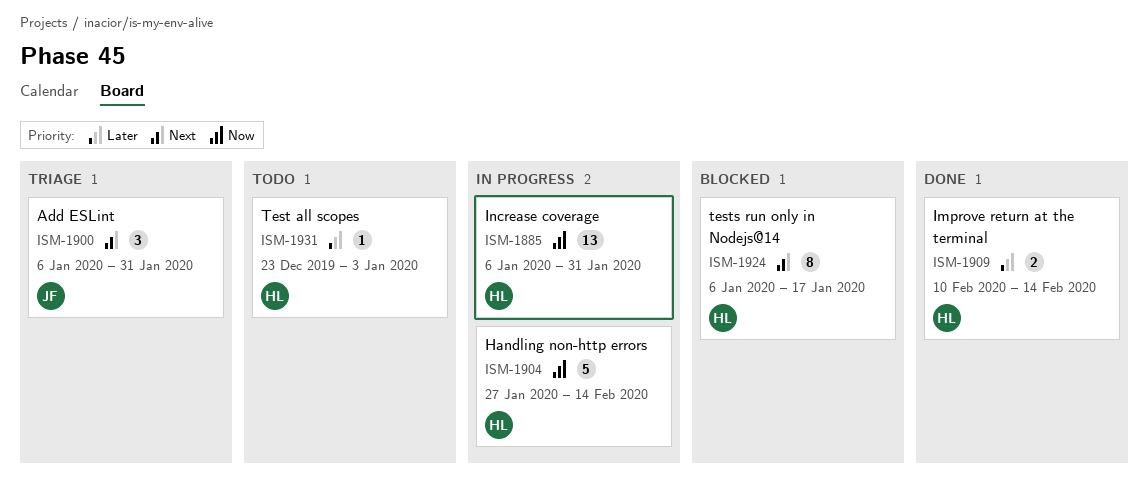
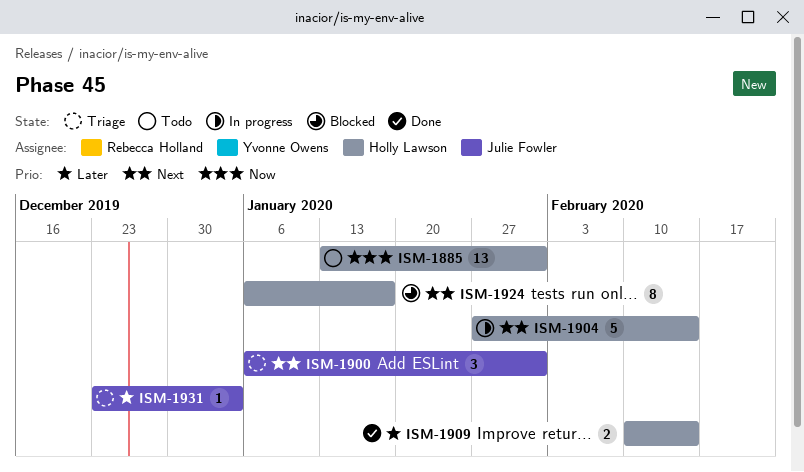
ISM-1885, status: In progress -> Todo
ISM-1885, start: Jan 6 -> Jan 13
ISM-1904, priority: Now -> Next
ISM-1931, status: Todo -> Triage
ISM-1931, owner: Holly Lawson -> Julie Fowler

